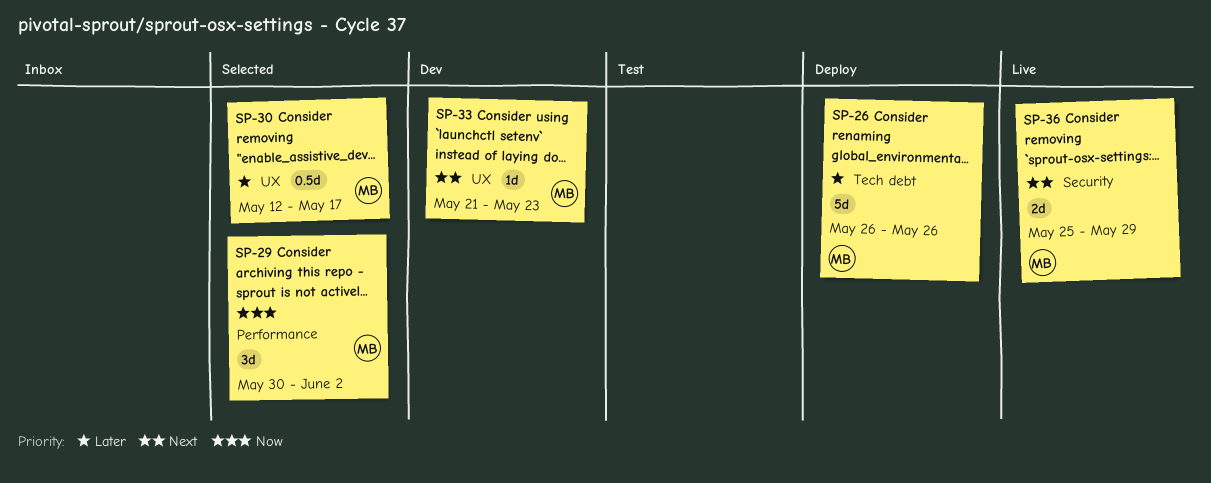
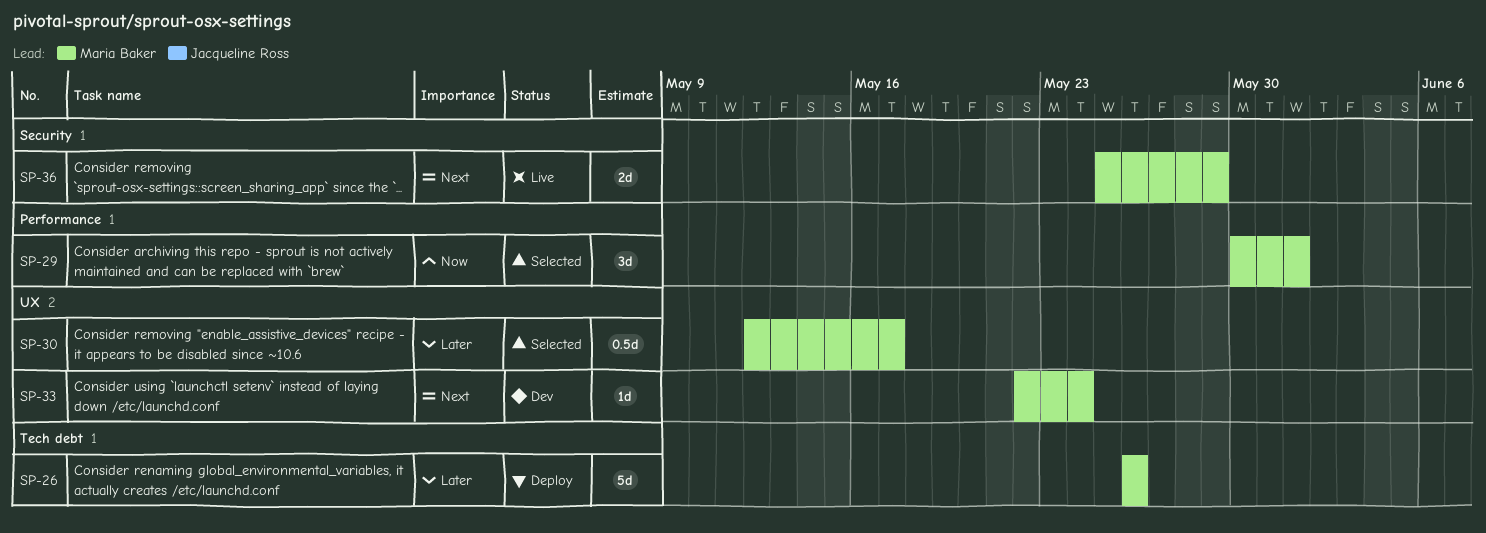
SP-29, due: Jun 2 -> Jun 1
SP-33, start: May 21 -> May 22
SP-33, due: May 23 -> May 24

